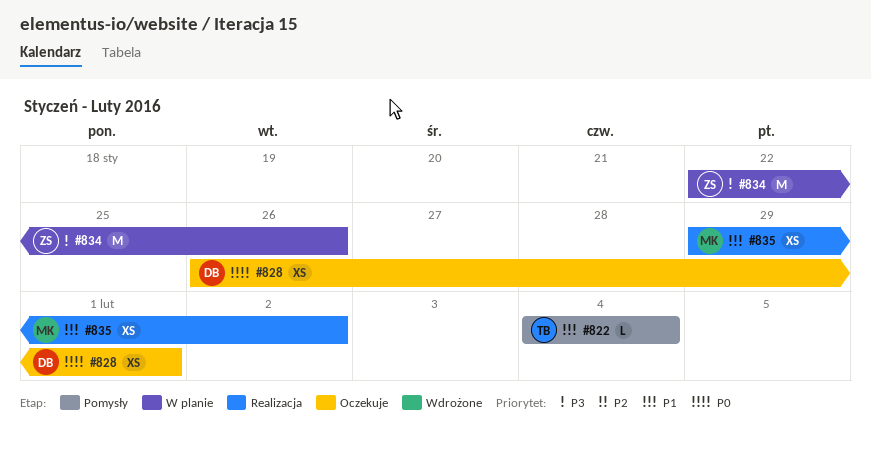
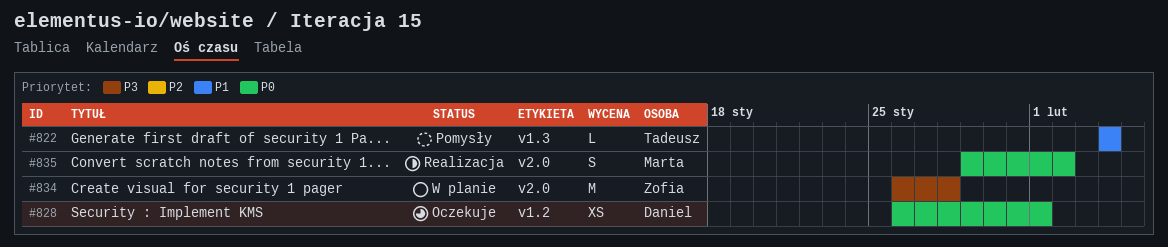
#834, start: Jan 22 -> Jan 26
#834, due: Jan 26 -> Jan 28
#835, priority: P1 -> P0
#835, estimate: XS -> S

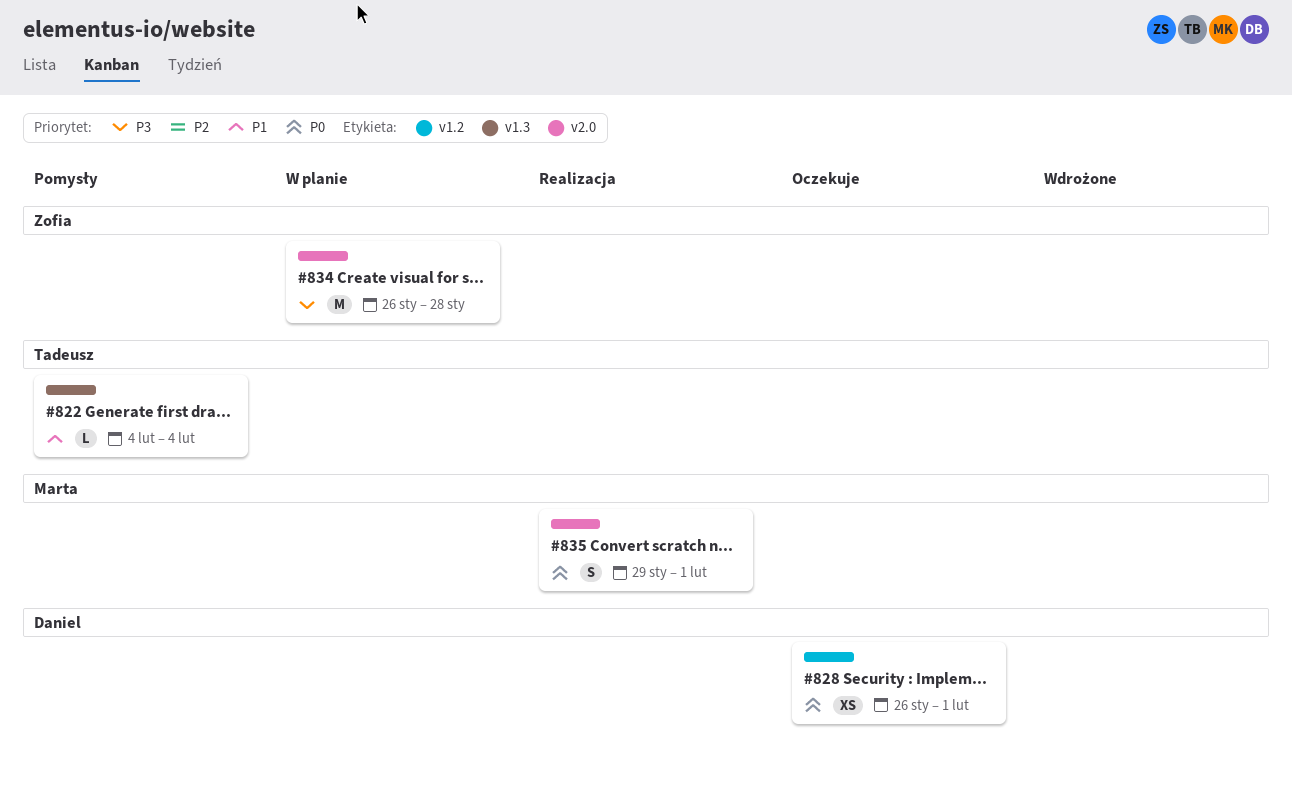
#835, due: Feb 2 -> Feb 1

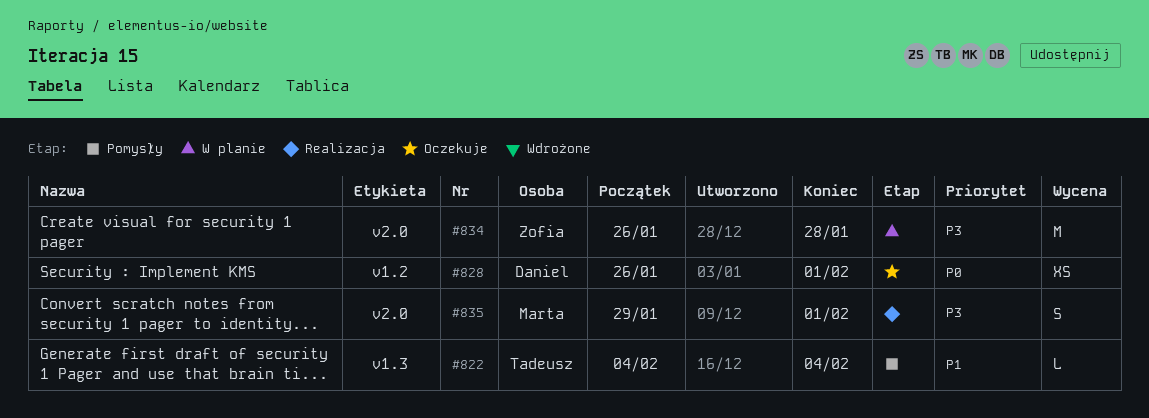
#835, priority: P0 -> P3

